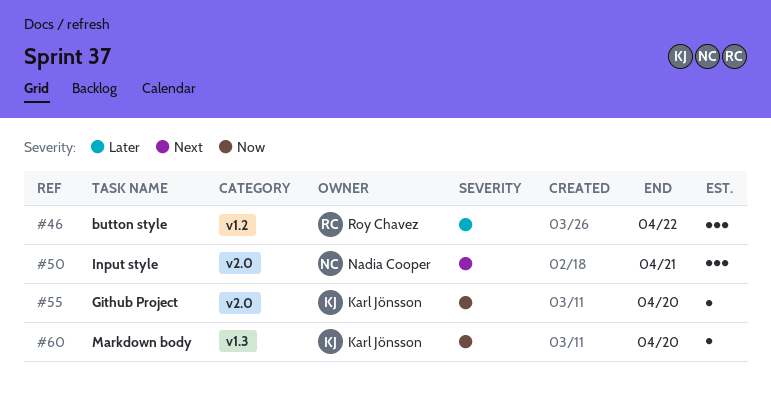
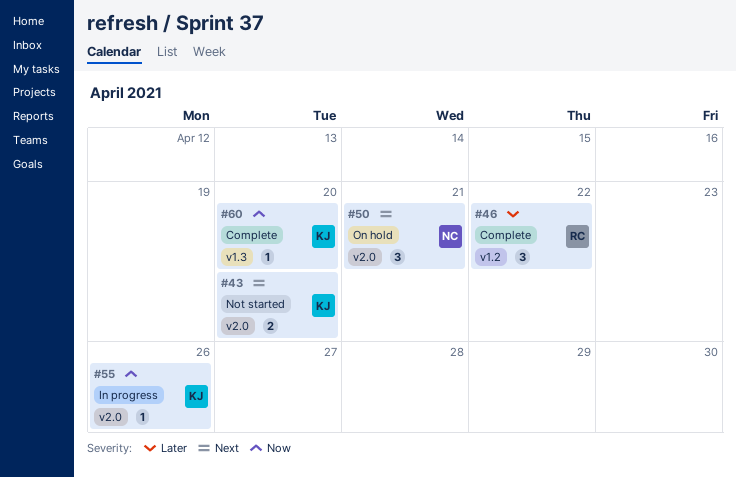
#43: none -> present
#55, due: Apr 20 -> Apr 26

